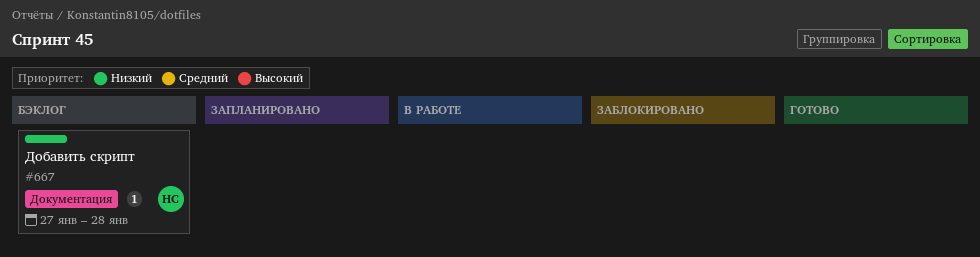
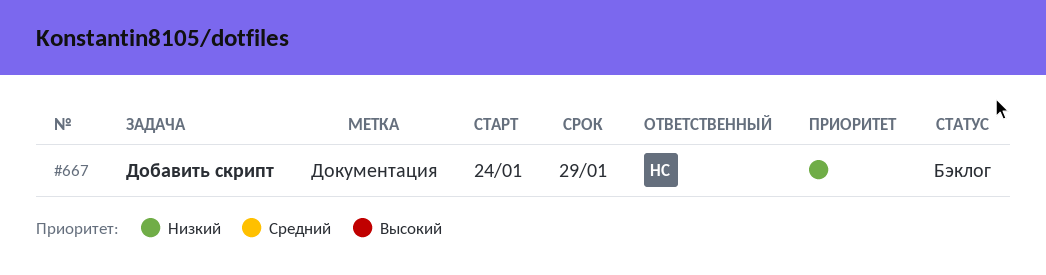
#667, start: Jan 27 -> Jan 24
#667, due: Jan 28 -> Jan 29

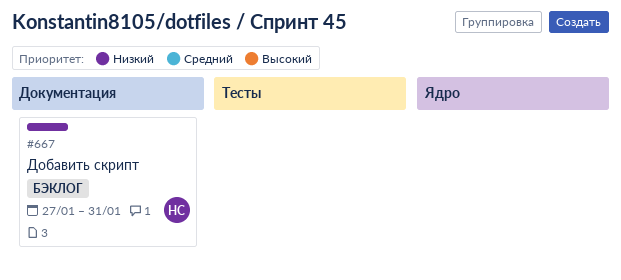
#667, start: Jan 24 -> Jan 27
#667, due: Jan 29 -> Jan 31

